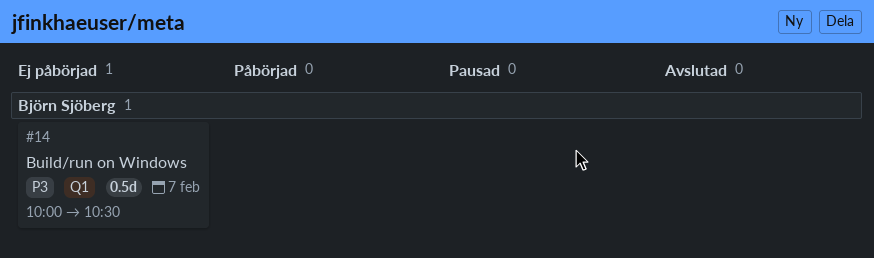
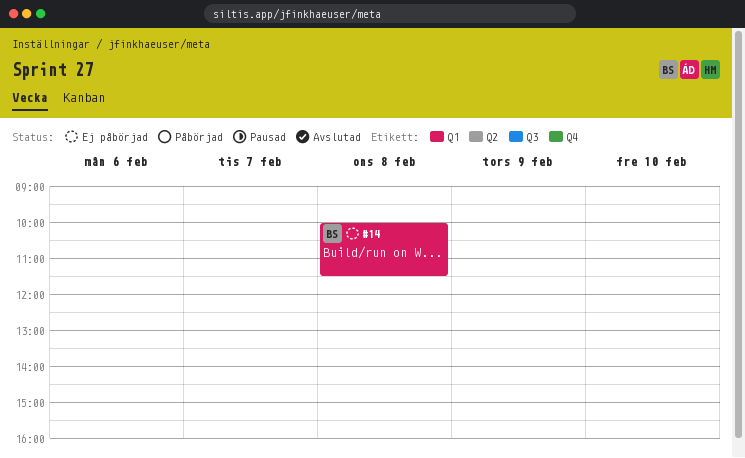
#14, day: Feb 7 -> Feb 8
#14, ends: 10:30 -> 11:30

